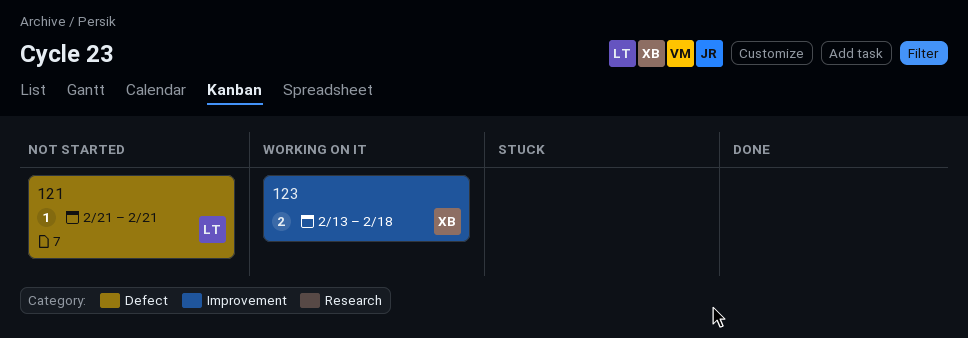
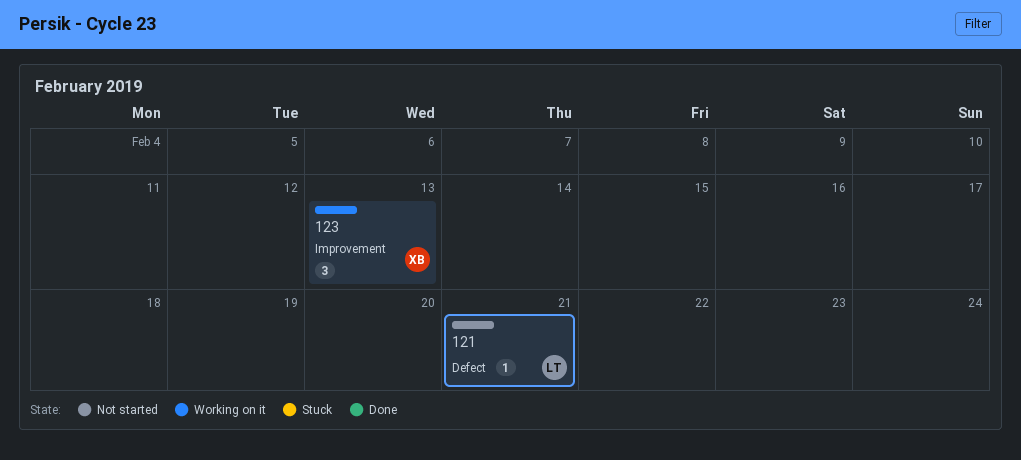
123, estimate: 2 -> 3
123, due: Feb 18 -> Feb 13

